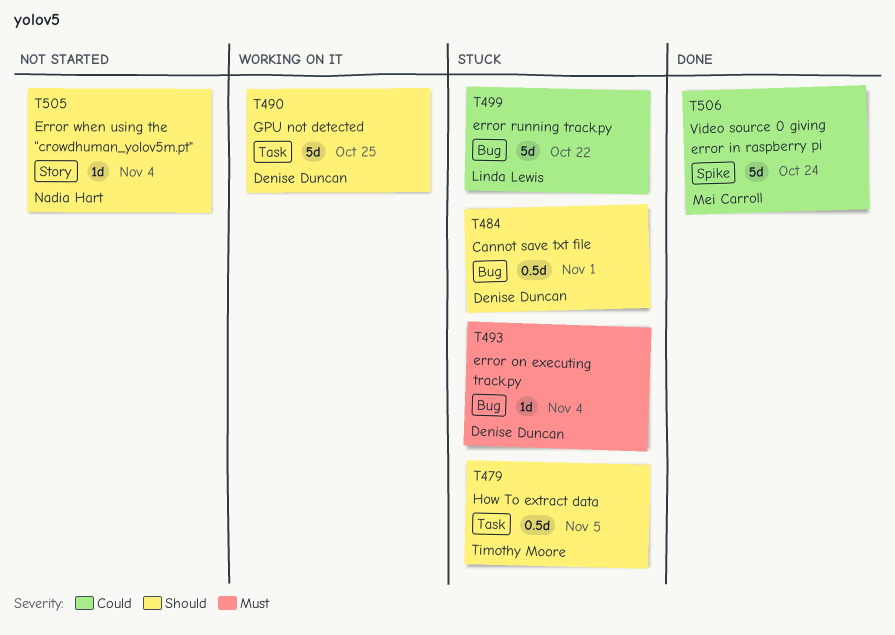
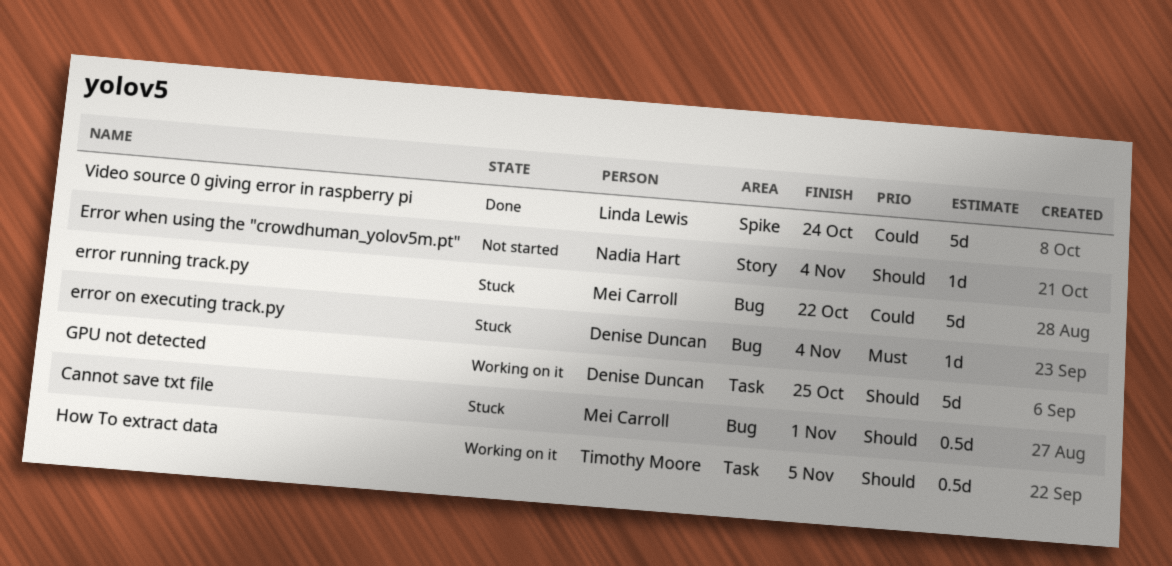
Cannot save txt file, owner: Denise Duncan -> Mei Carroll
error running track.py, owner: Linda Lewis -> Mei Carroll
How To extract data, status: Stuck -> Working on it
Video source 0 giving error in raspberry pi, owner: Mei Carroll -> Linda Lewis

